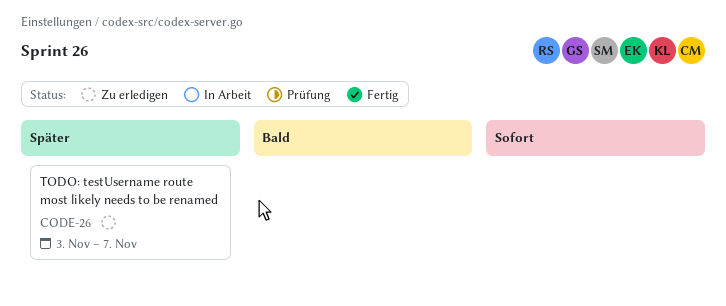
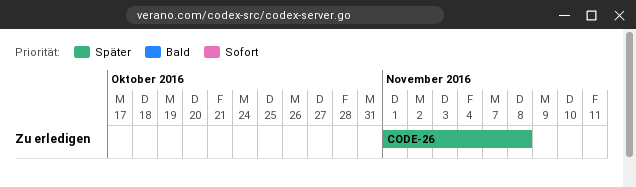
CODE-26, start: Nov 3 -> Nov 1
CODE-26, due: Nov 7 -> Nov 8

